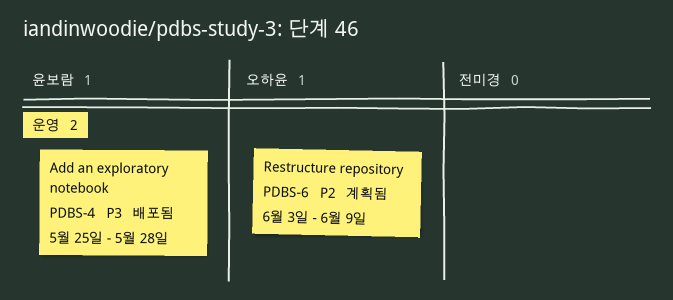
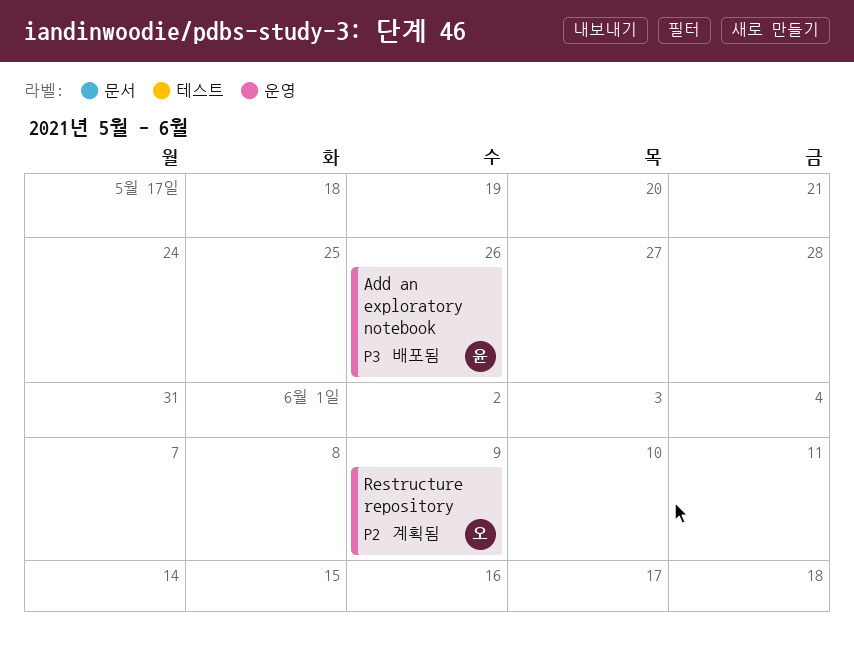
Add an exploratory notebook, due: May 28 -> May 26

